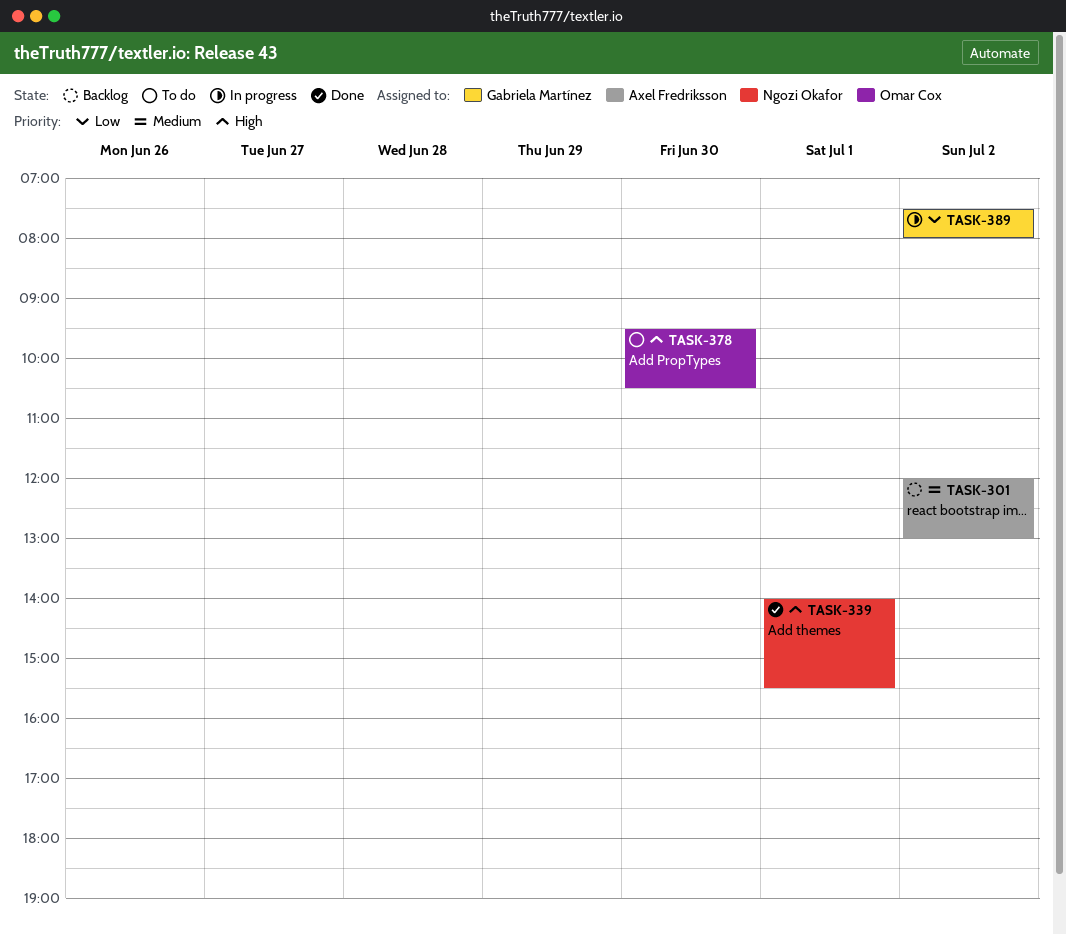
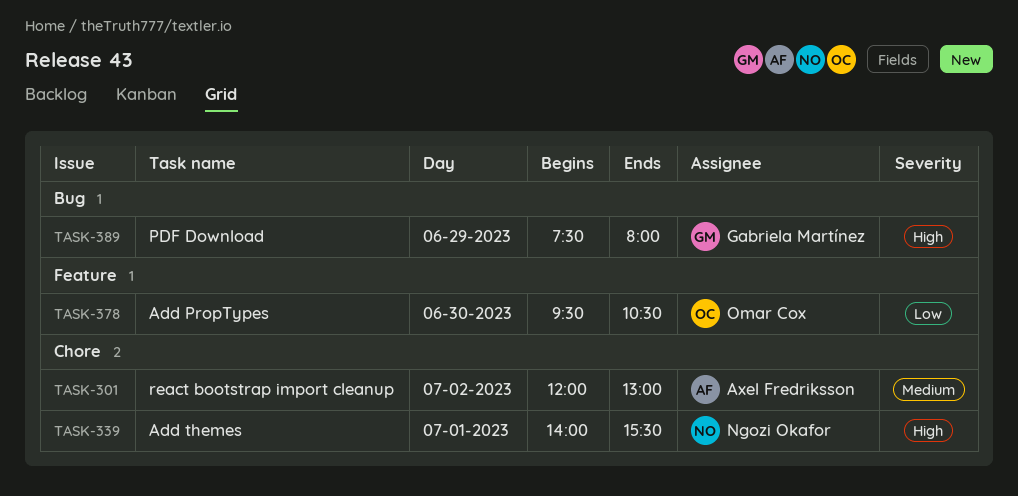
TASK-378, priority: High -> Low
TASK-389, priority: Low -> High
TASK-389, day: Jul 2 -> Jun 29

